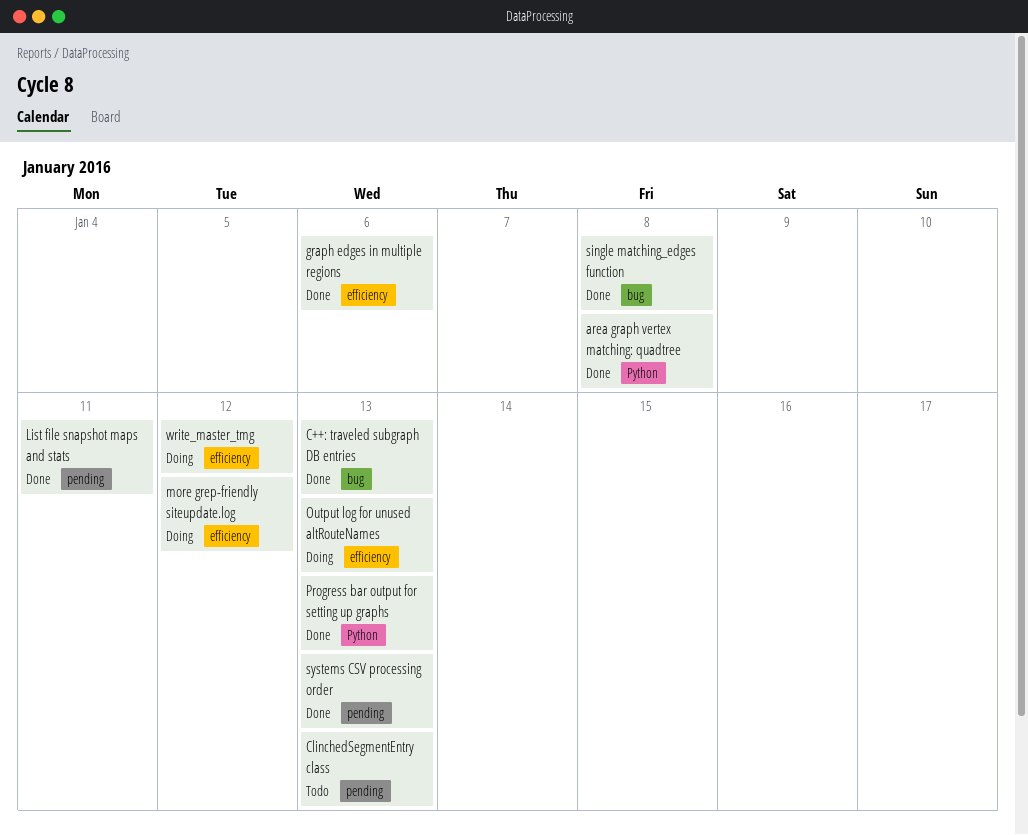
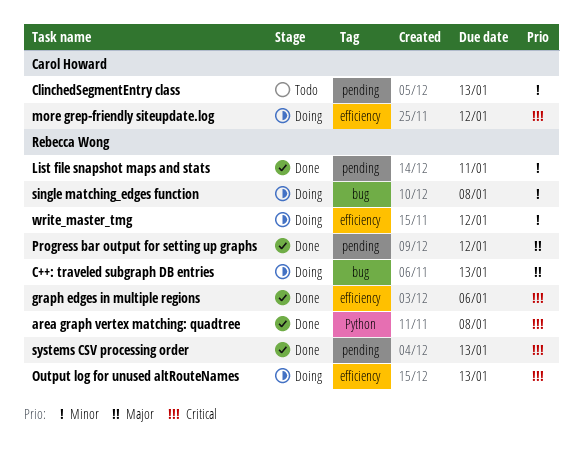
C++: traveled subgraph DB entries, status: Done -> Doing
Progress bar output for setting up graphs, label: Python -> pending
Progress bar output for setting up graphs, due: Jan 13 -> Jan 12
single matching_edges function, status: Done -> Doing

